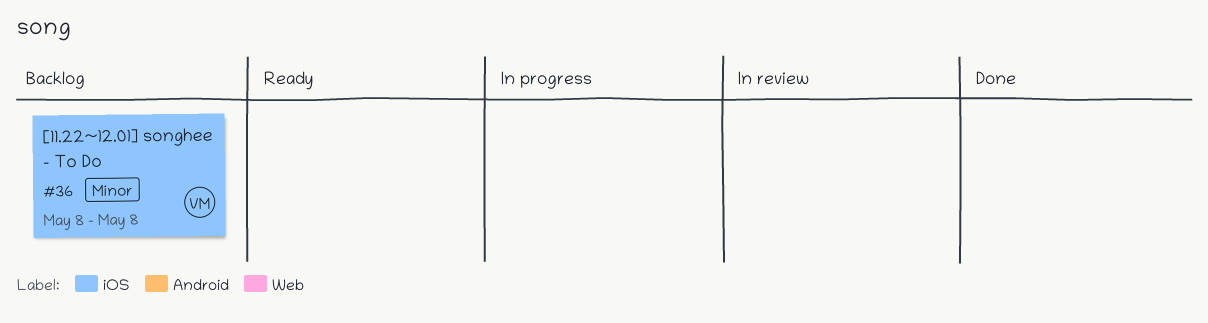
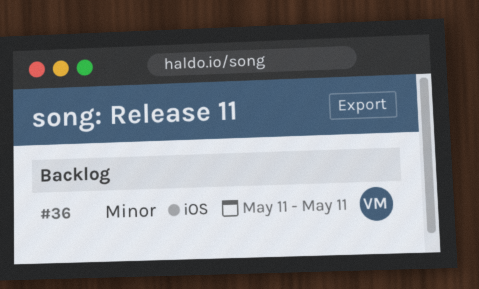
#36, start: May 8 -> May 11
#36, due: May 8 -> May 11

